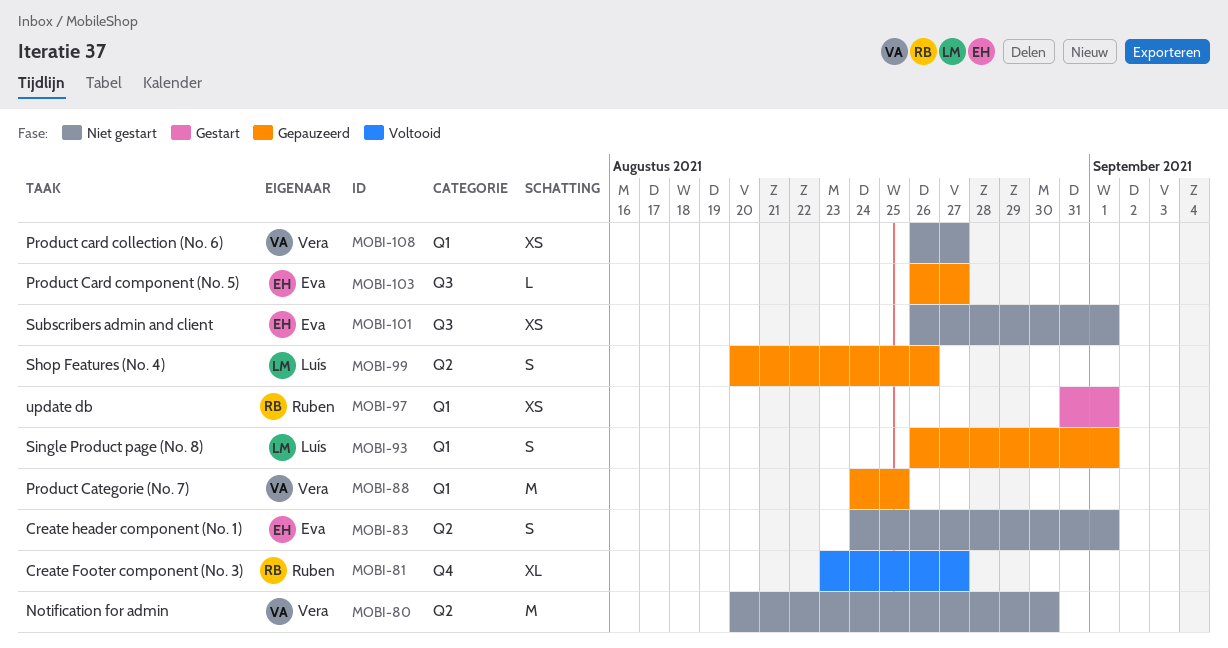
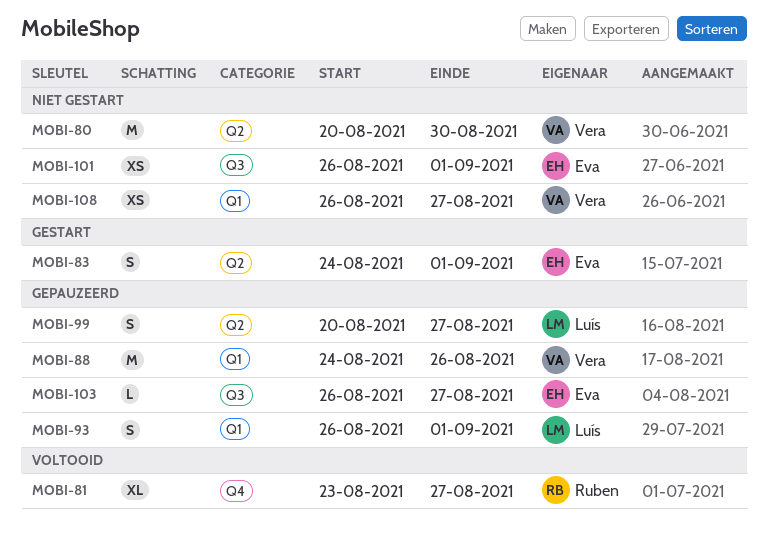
MOBI-83, status: Niet gestart -> Gestart
MOBI-88, due: Aug 25 -> Aug 26
MOBI-97: present -> none
MOBI-99, due: Aug 26 -> Aug 27

